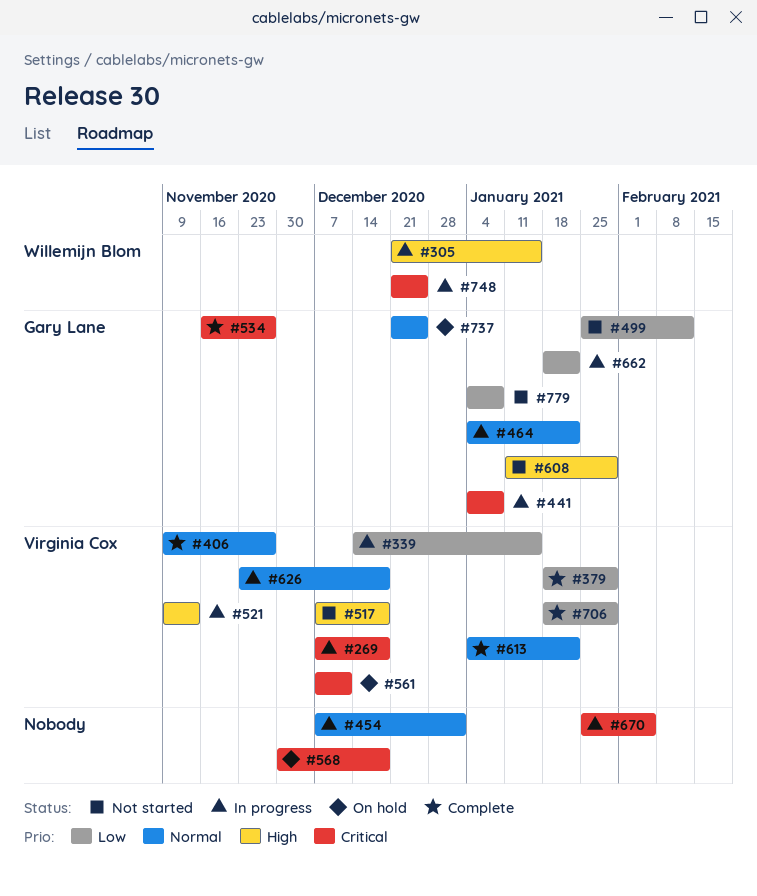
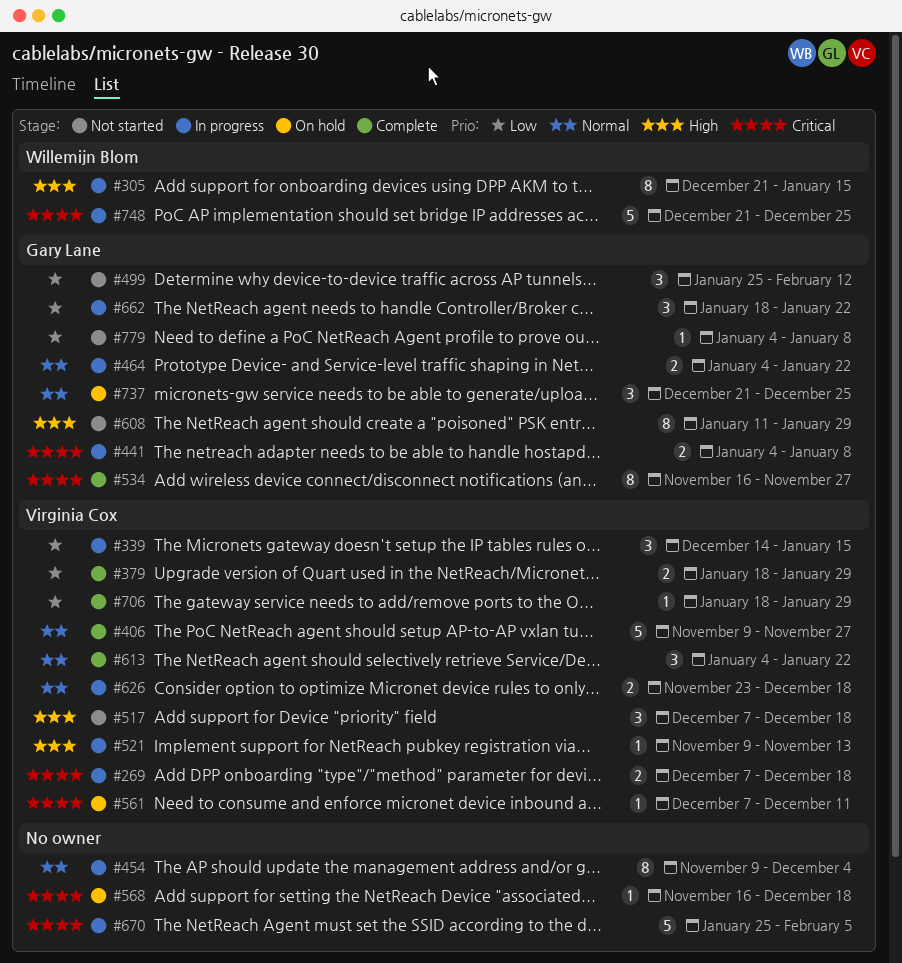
#454, start: Dec 7 -> Nov 9
#454, due: Jan 1 -> Dec 4
#568, start: Nov 30 -> Nov 16

